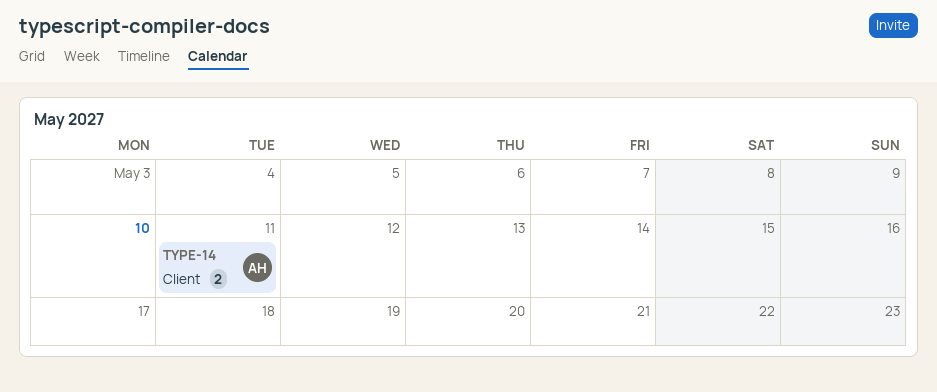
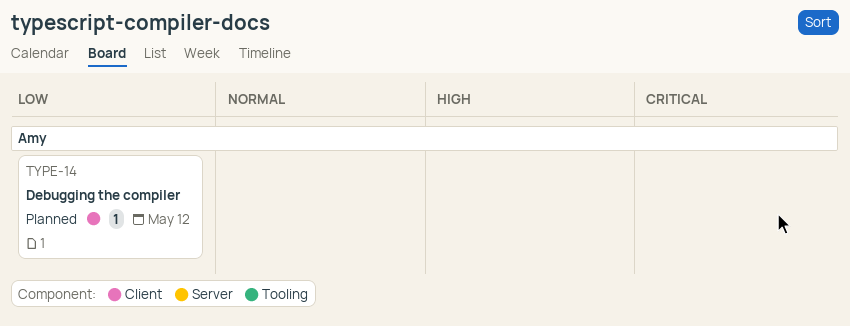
TYPE-14, estimate: 2 -> 1
TYPE-14, due: May 11 -> May 12

